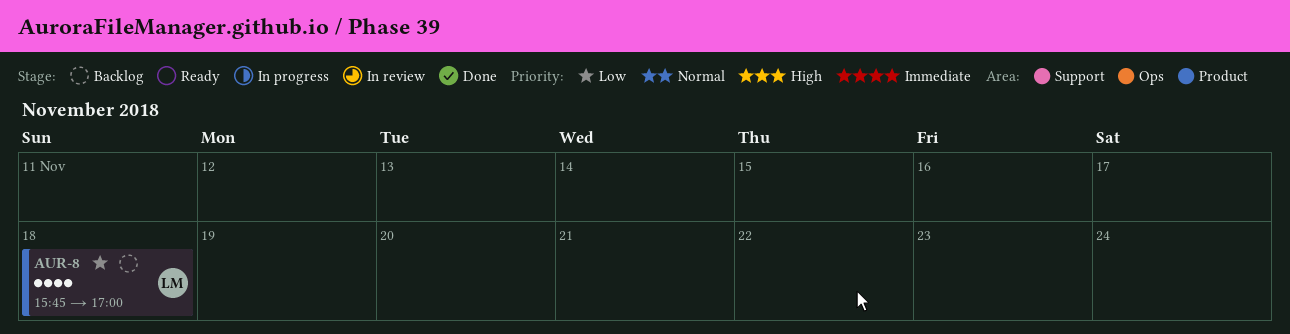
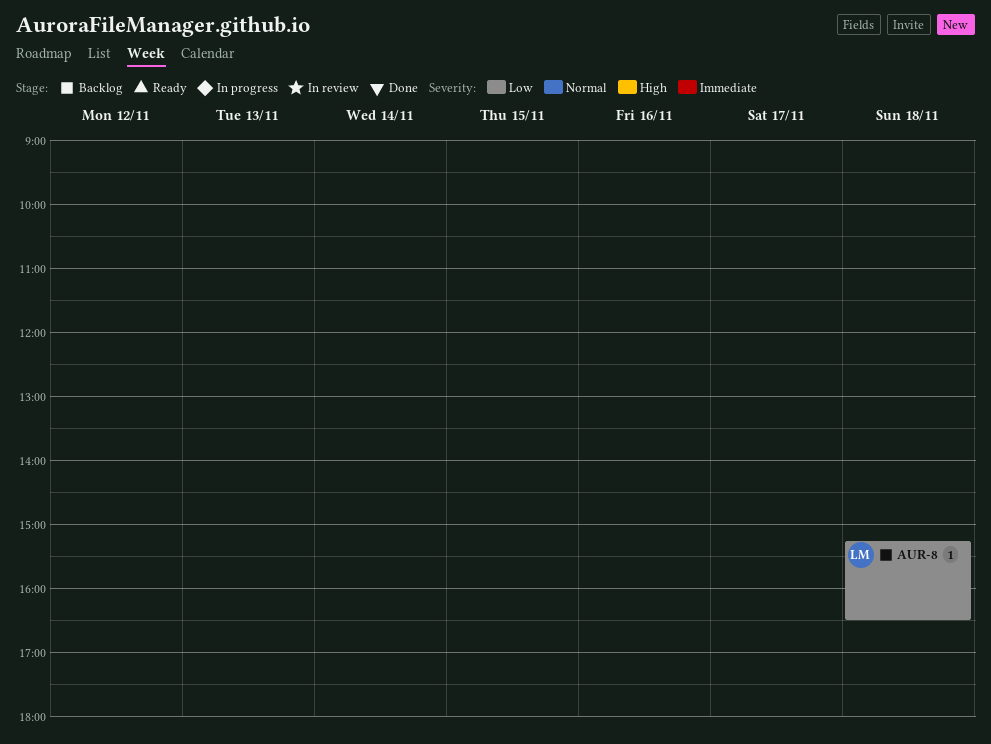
AUR-8, estimate: 4 -> 1
AUR-8, begins: 15:45 -> 15:15
AUR-8, ends: 17:00 -> 16:30

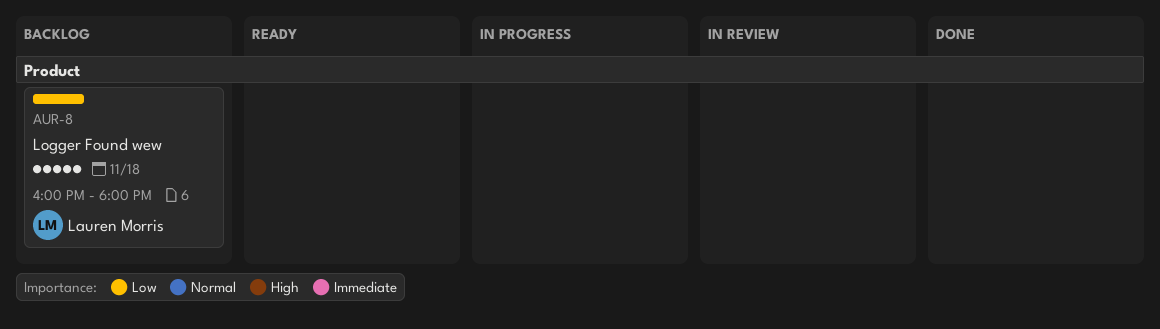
AUR-8, estimate: 1 -> 5
AUR-8, begins: 15:15 -> 16:00
AUR-8, ends: 16:30 -> 18:00

